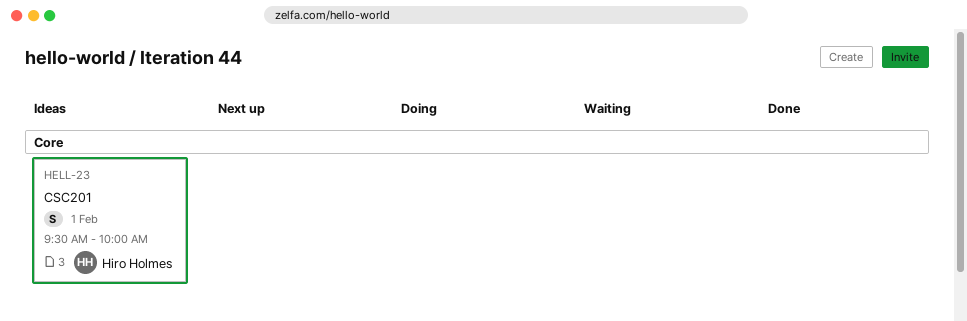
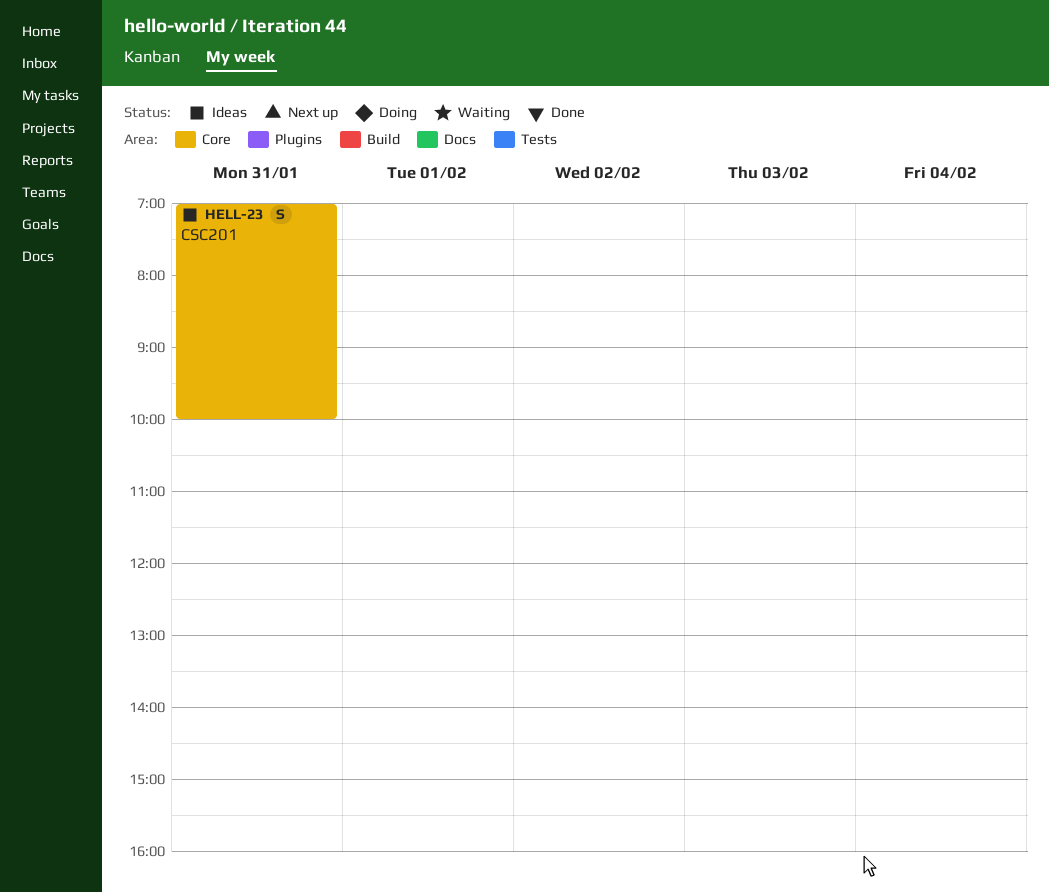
HELL-23, day: Feb 1 -> Jan 31
HELL-23, begins: 09:30 -> 07:00

